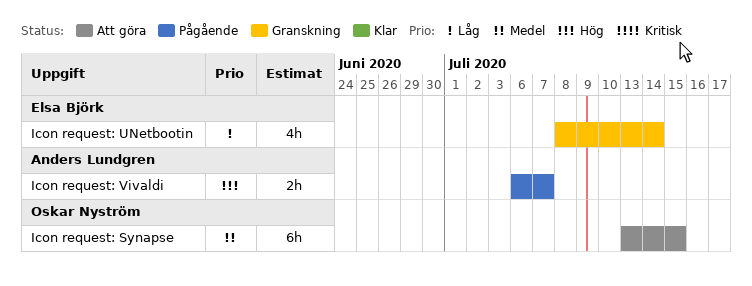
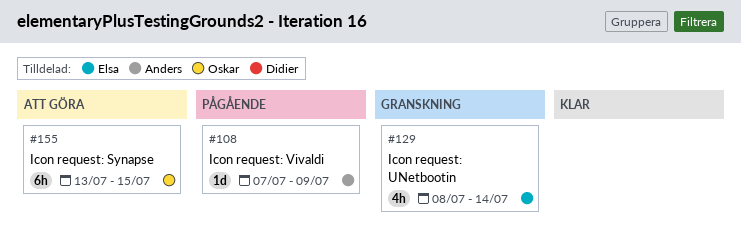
Icon request: Vivaldi, estimate: 2h -> 1d
Icon request: Vivaldi, start: Jul 6 -> Jul 7
Icon request: Vivaldi, due: Jul 7 -> Jul 9

